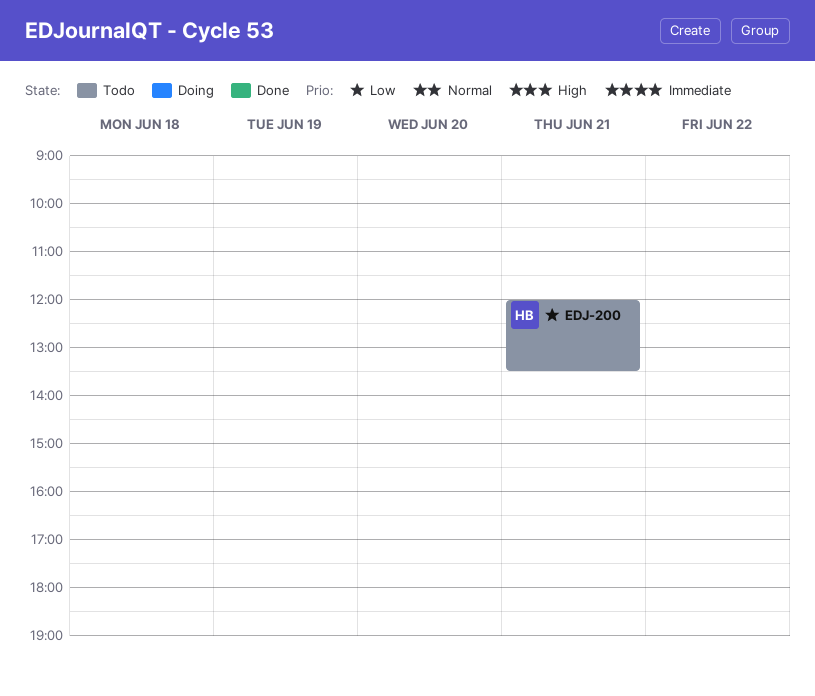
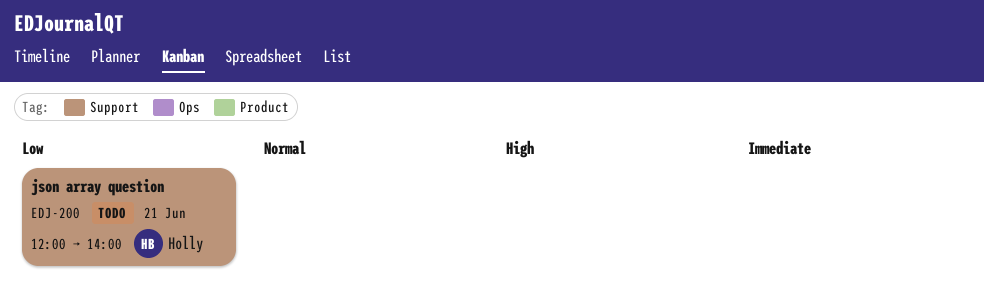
EDJ-200, ends: 13:30 -> 14:00

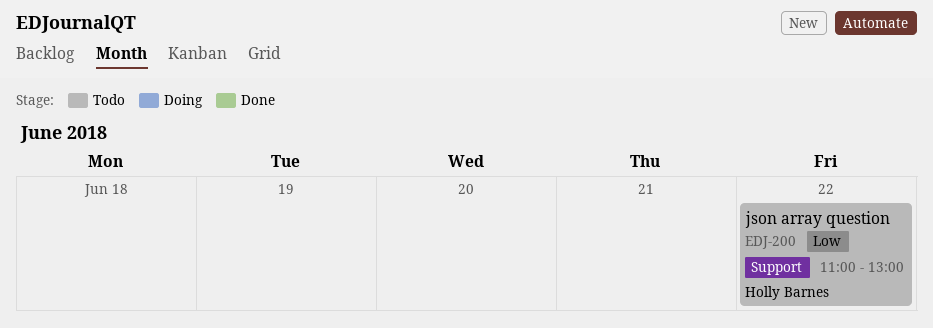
EDJ-200, day: Jun 21 -> Jun 22
EDJ-200, begins: 12:00 -> 11:00
EDJ-200, ends: 14:00 -> 13:00

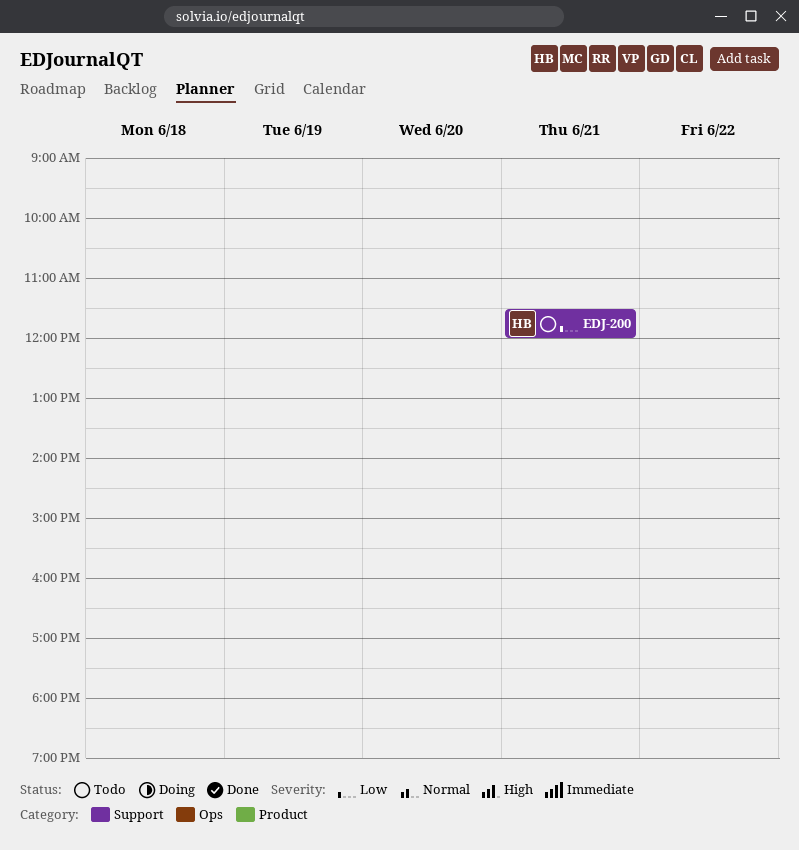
EDJ-200, day: Jun 22 -> Jun 21
EDJ-200, begins: 11:00 -> 11:30
EDJ-200, ends: 13:00 -> 12:00

